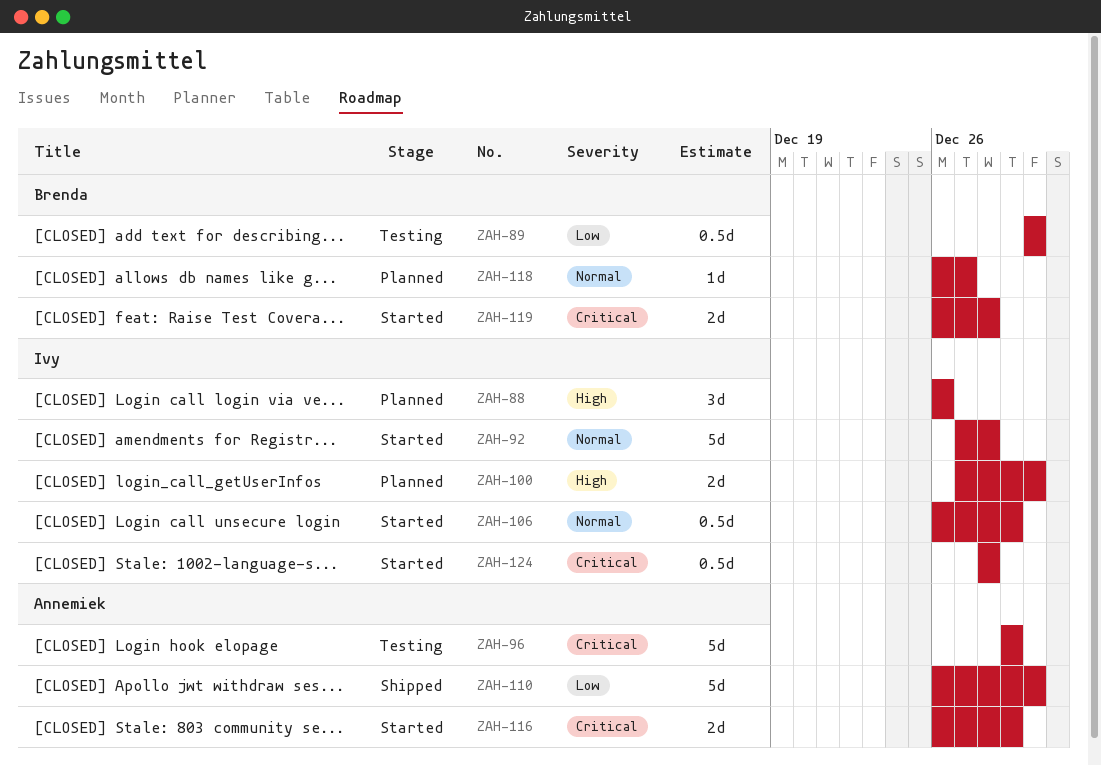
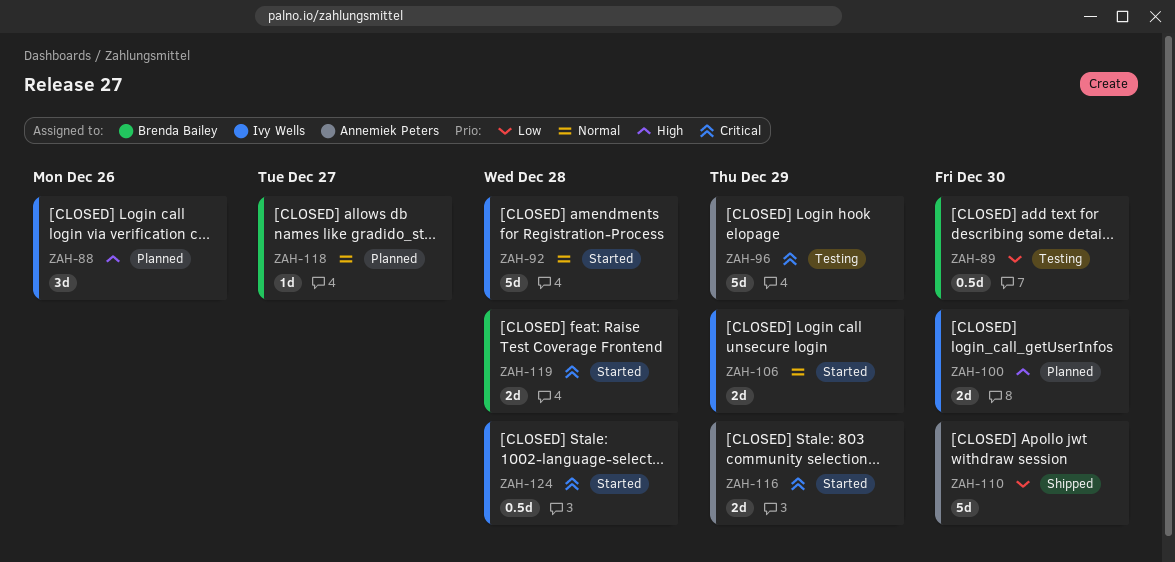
ZAH-106, estimate: 0.5d -> 2d

